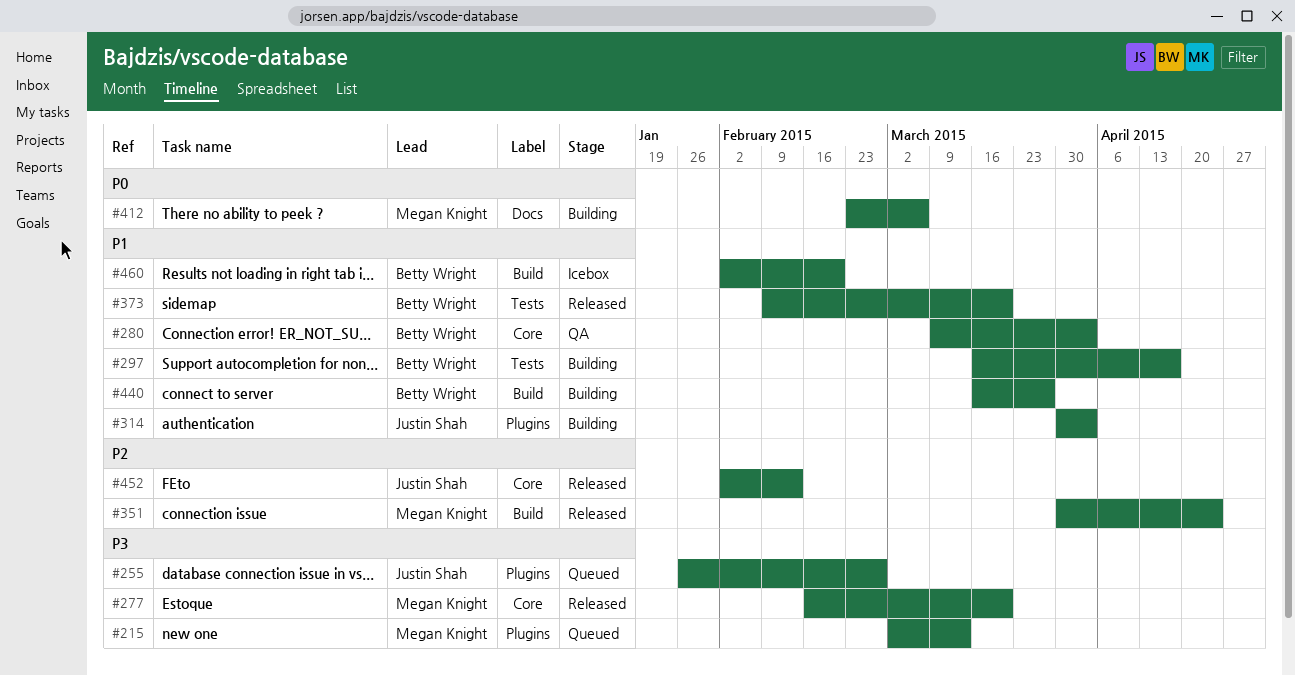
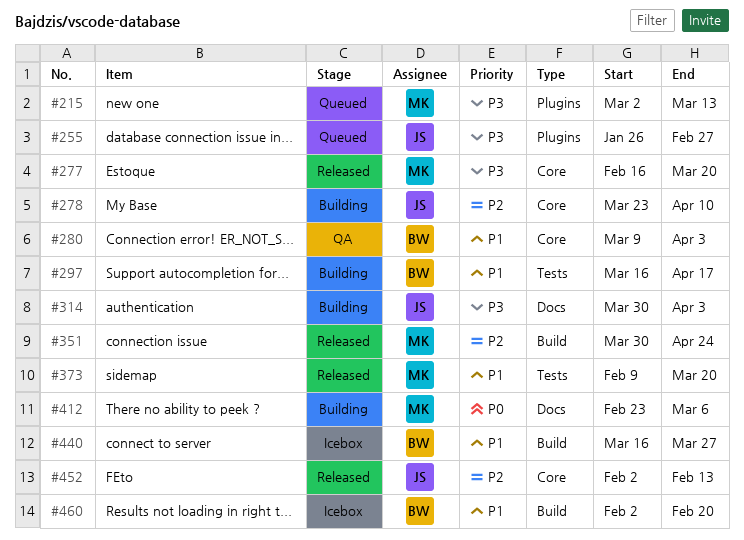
#278: none -> present
#314, priority: P1 -> P3
#314, label: Plugins -> Docs
#373, owner: Betty Wright -> Megan Knight
#440, status: Building -> Icebox

